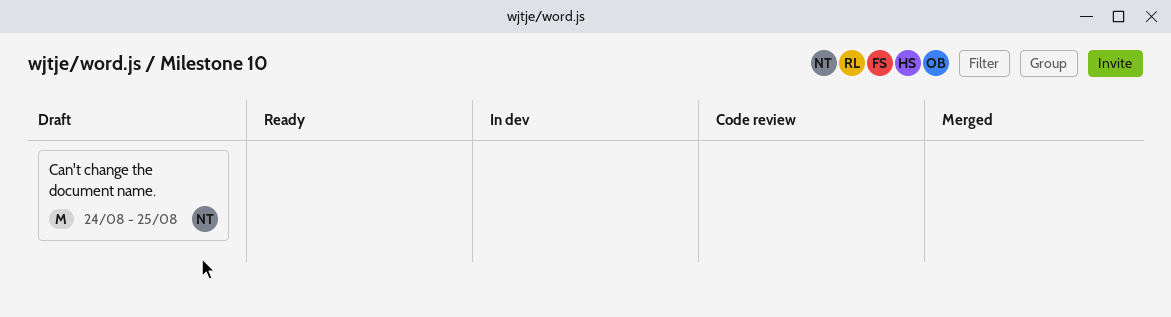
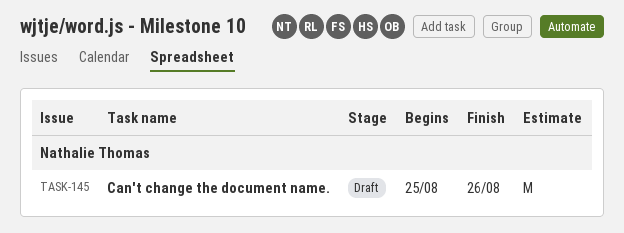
Can't change the document name., start: Aug 24 -> Aug 25
Can't change the document name., due: Aug 25 -> Aug 26

